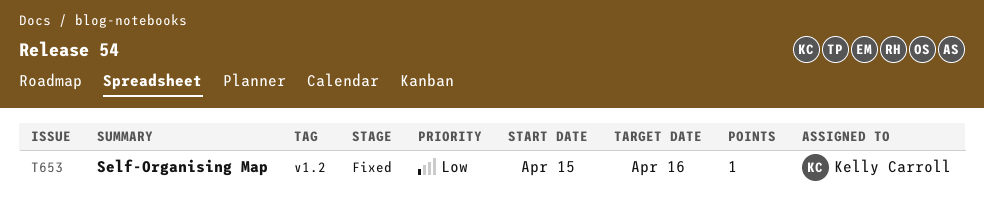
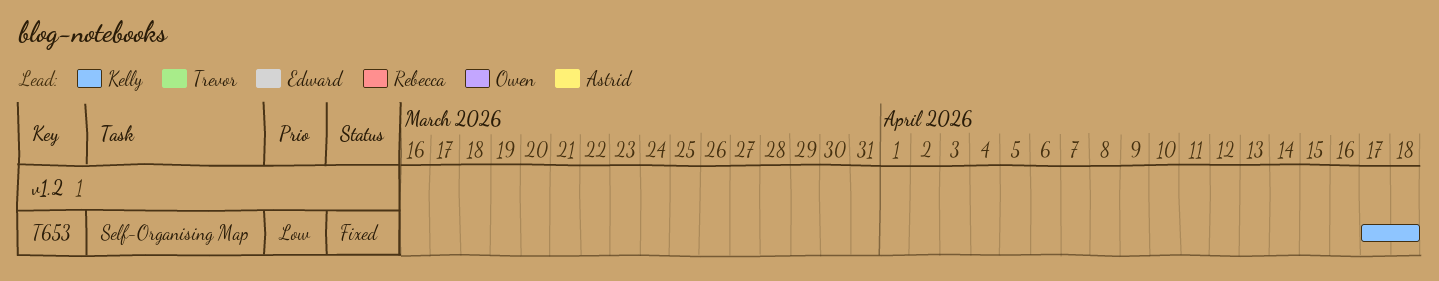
T653, start: Apr 15 -> Apr 17
T653, due: Apr 16 -> Apr 18

